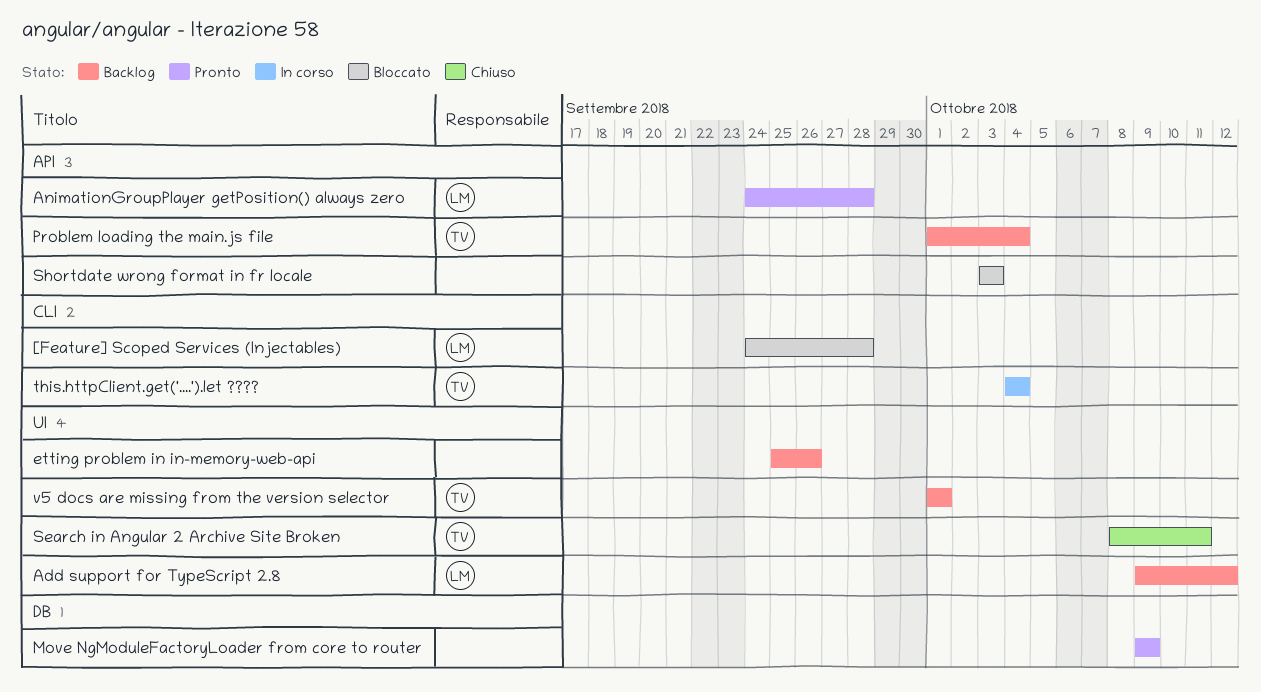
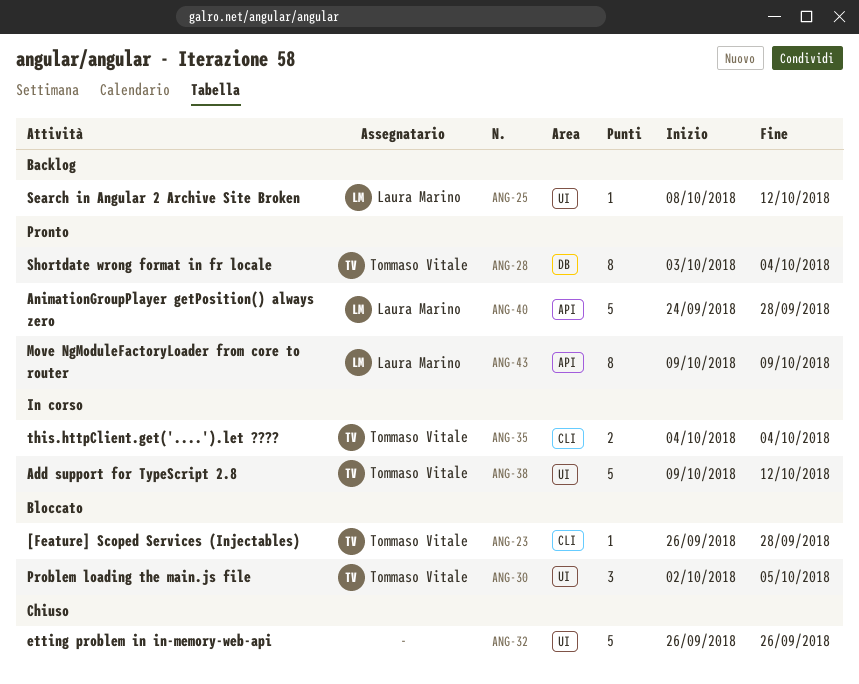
[Feature] Scoped Services (Injectables), owner: Laura Marino -> Tommaso Vitale
[Feature] Scoped Services (Injectables), start: Sep 24 -> Sep 26
Add support for TypeScript 2.8, status: Backlog -> In corso
Add support for TypeScript 2.8, owner: Laura Marino -> Tommaso Vitale
etting problem in in-memory-web-api, status: Backlog -> Chiuso
etting problem in in-memory-web-api, start: Sep 25 -> Sep 26
Move NgModuleFactoryLoader from core to router, owner: none -> Laura Marino
Move NgModuleFactoryLoader from core to router, label: DB -> API
Problem loading the main.js file, status: Backlog -> Bloccato
Problem loading the main.js file, label: API -> UI
Problem loading the main.js file, start: Oct 1 -> Oct 2
Problem loading the main.js file, due: Oct 4 -> Oct 5
Search in Angular 2 Archive Site Broken, status: Chiuso -> Backlog
Search in Angular 2 Archive Site Broken, owner: Tommaso Vitale -> Laura Marino
Search in Angular 2 Archive Site Broken, due: Oct 11 -> Oct 12
Shortdate wrong format in fr locale, status: Bloccato -> Pronto
Shortdate wrong format in fr locale, owner: none -> Tommaso Vitale
Shortdate wrong format in fr locale, label: API -> DB
Shortdate wrong format in fr locale, due: Oct 3 -> Oct 4
v5 docs are missing from the version selector: present -> none

